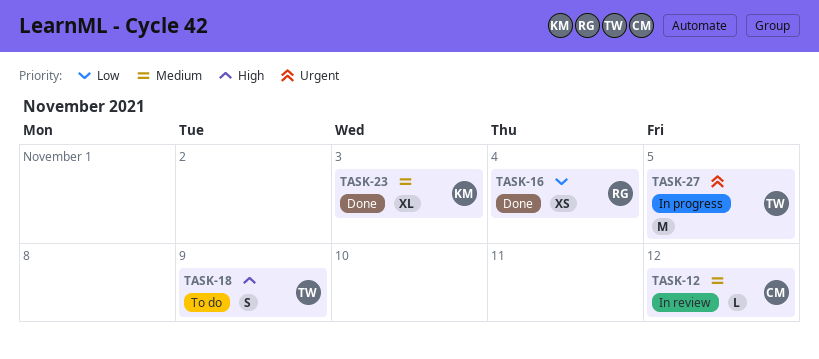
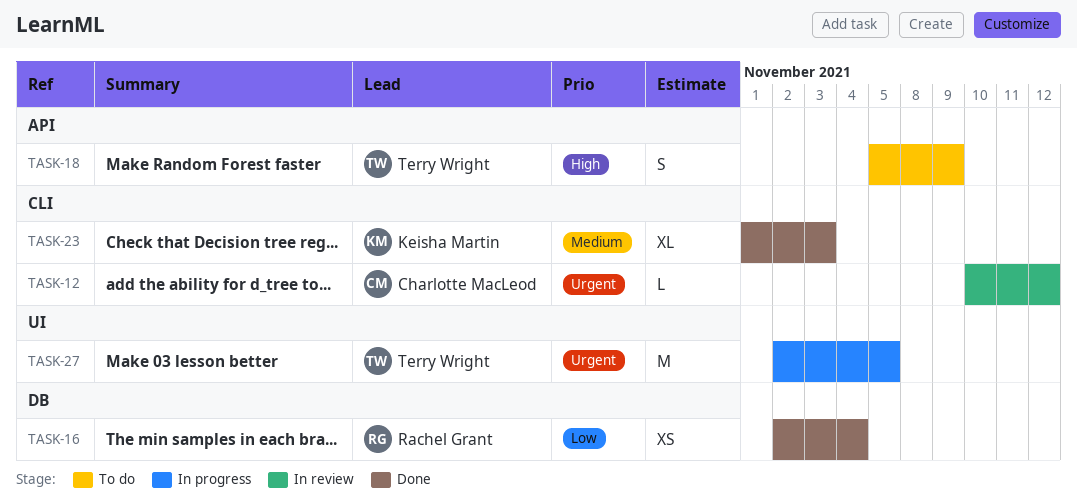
TASK-12, priority: Medium -> Urgent

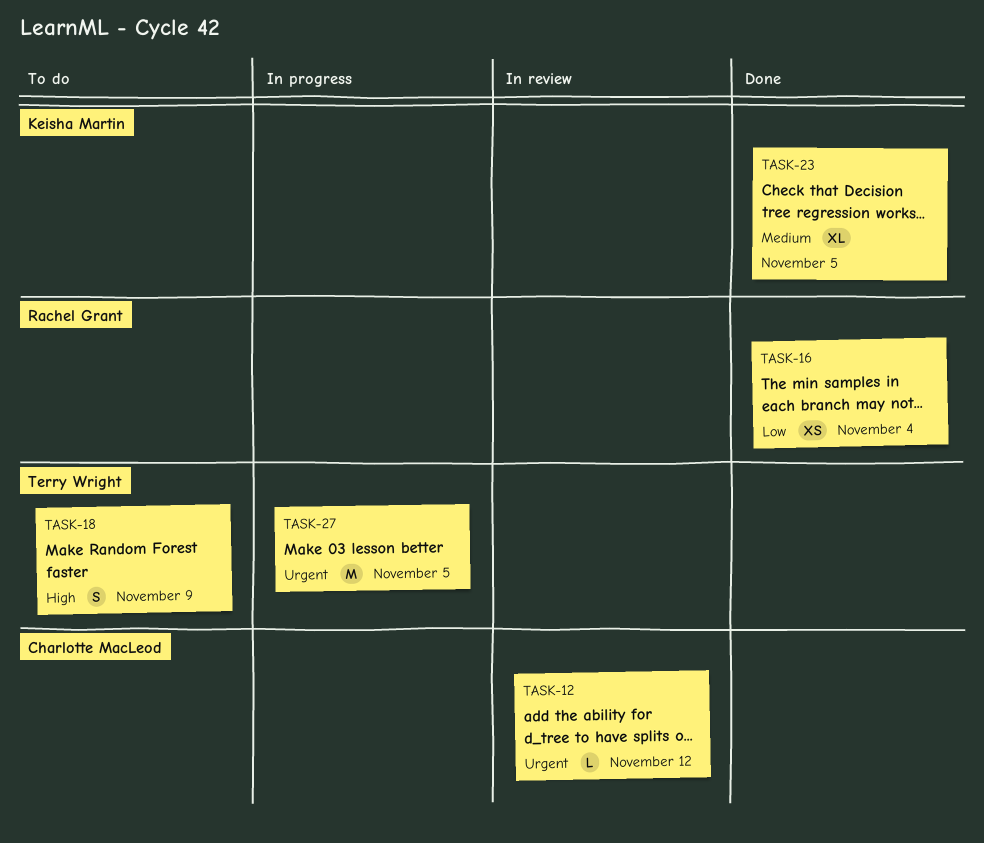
TASK-23, due: Nov 3 -> Nov 5

